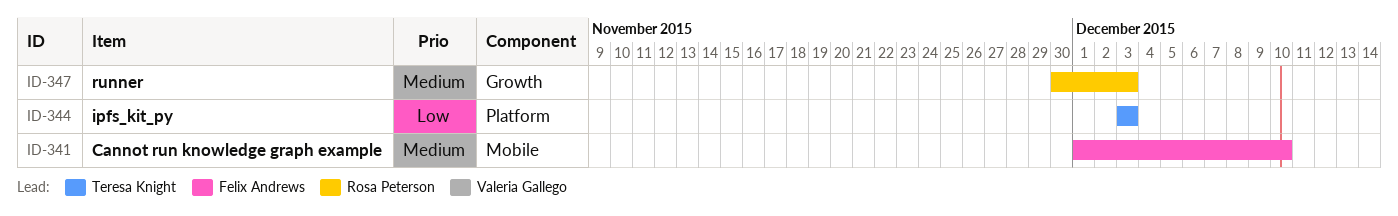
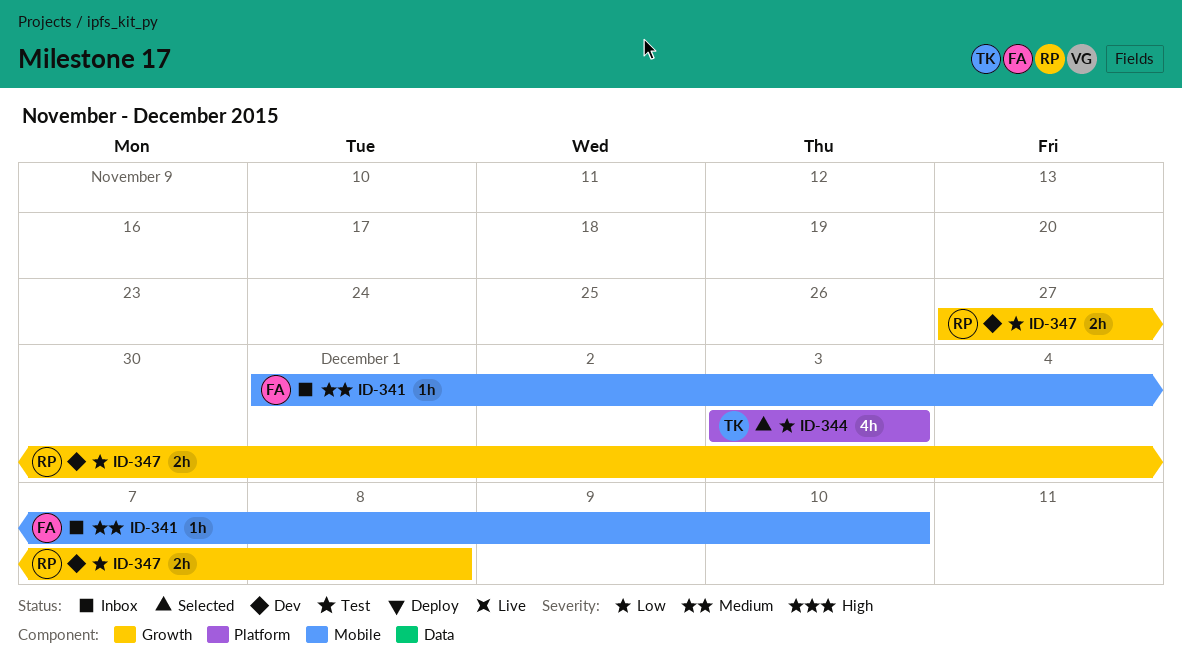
ID-347, priority: Medium -> Low
ID-347, start: Nov 30 -> Nov 27
ID-347, due: Dec 3 -> Dec 8

